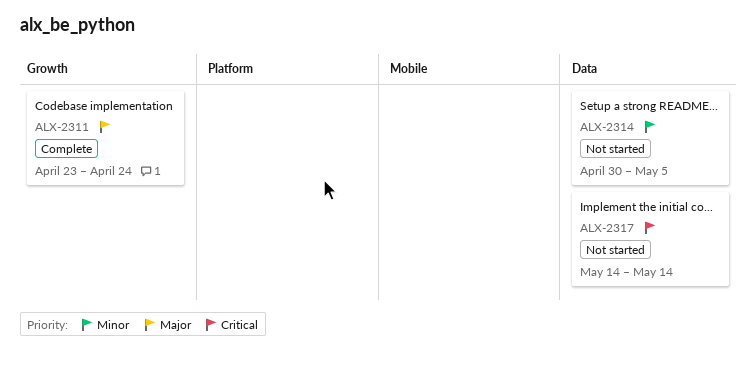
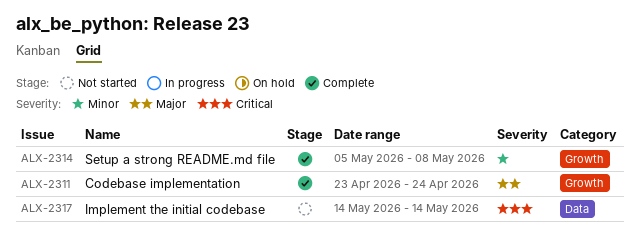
ALX-2314, status: Not started -> Complete
ALX-2314, label: Data -> Growth
ALX-2314, start: Apr 30 -> May 5
ALX-2314, due: May 5 -> May 8

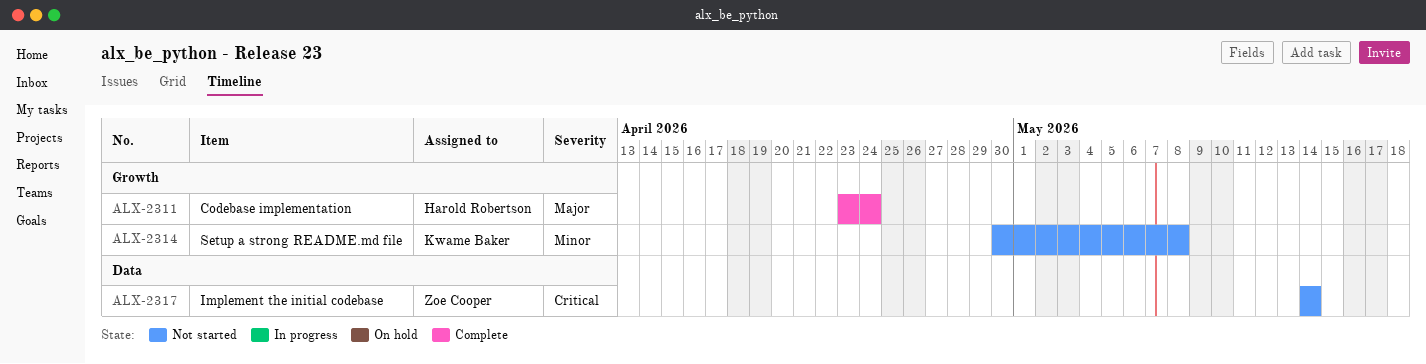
ALX-2314, status: Complete -> Not started
ALX-2314, start: May 5 -> Apr 30

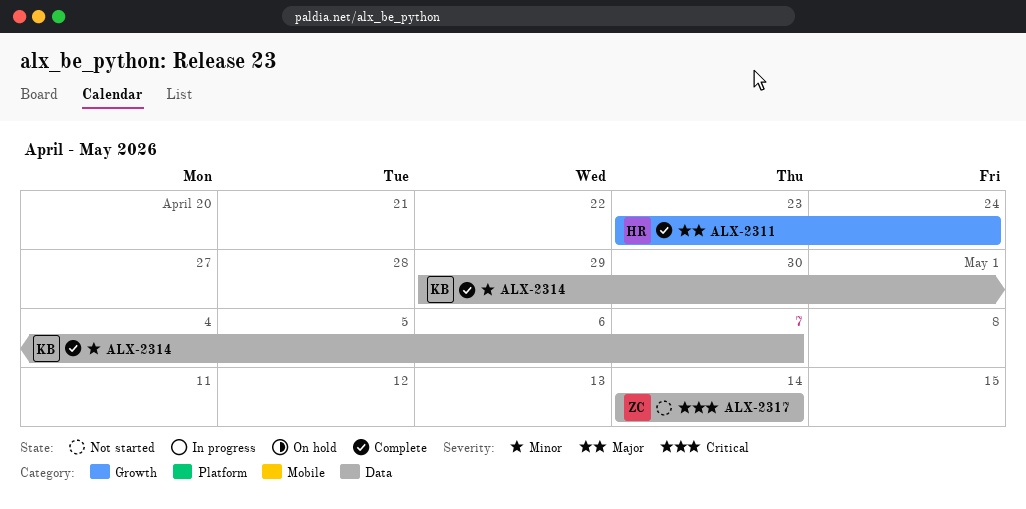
ALX-2314, status: Not started -> Complete
ALX-2314, label: Growth -> Data
ALX-2314, start: Apr 30 -> Apr 29
ALX-2314, due: May 8 -> May 7

